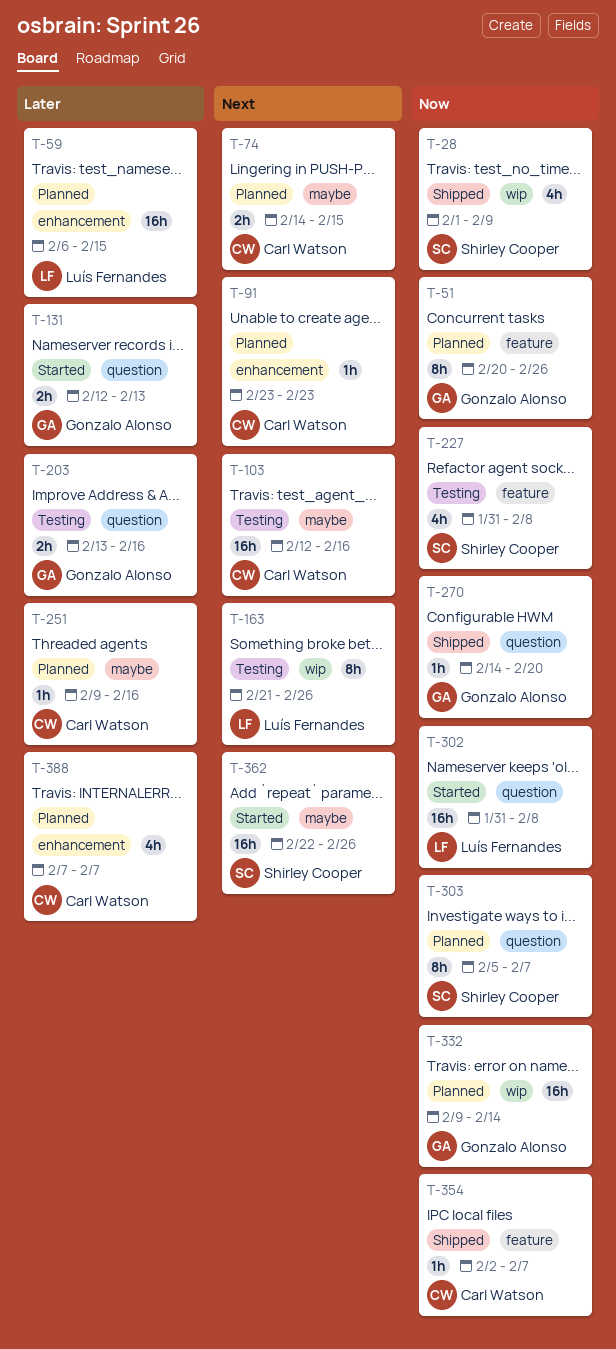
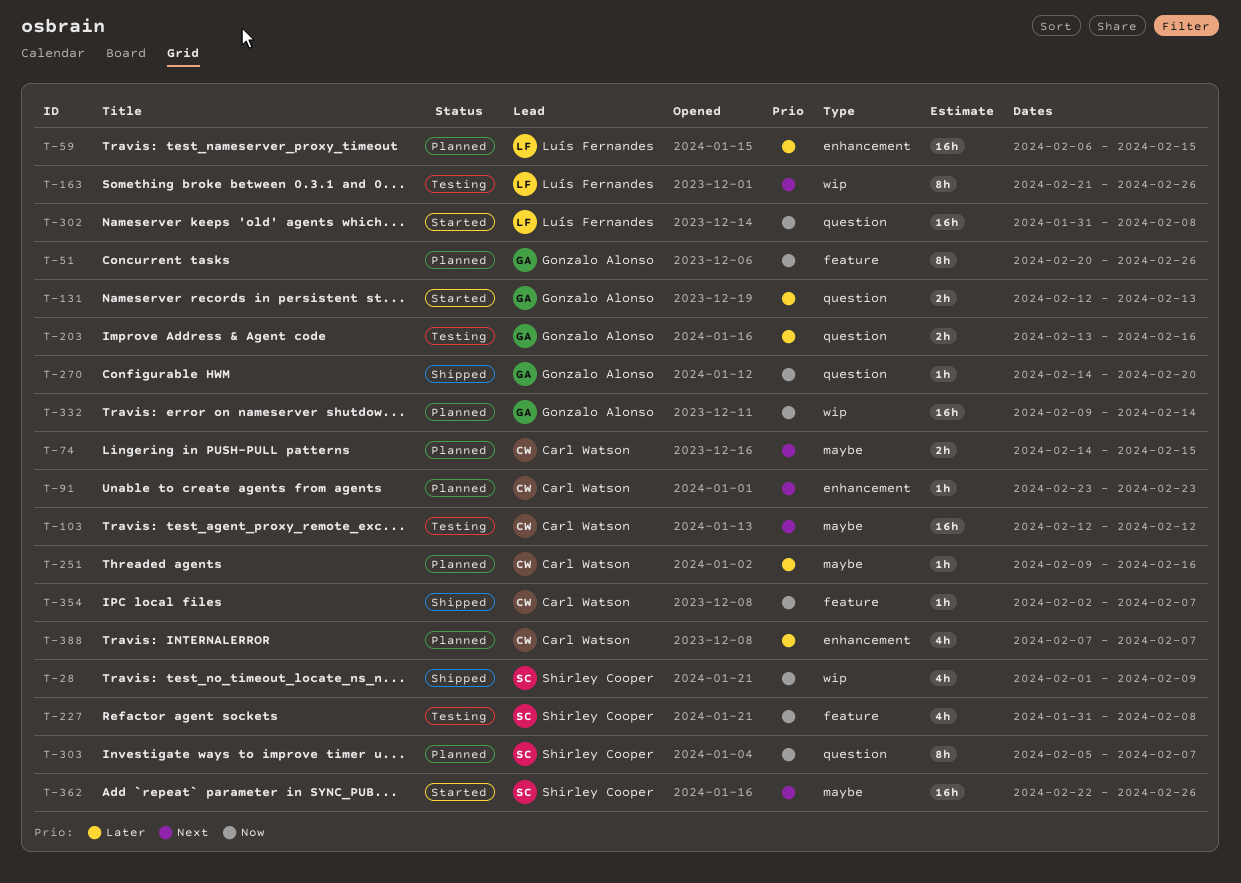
T-103, due: Feb 16 -> Feb 12

